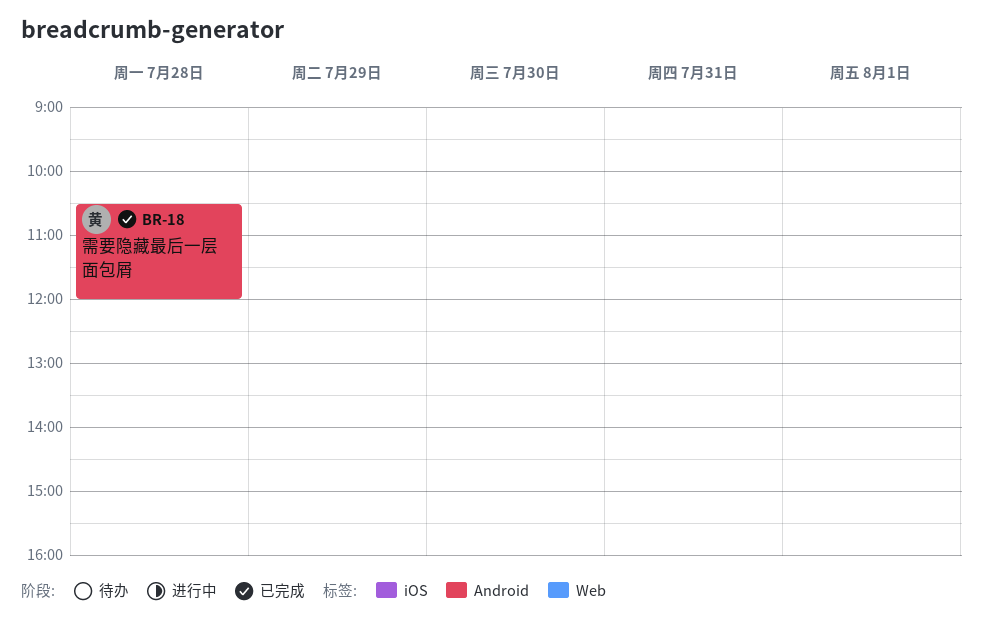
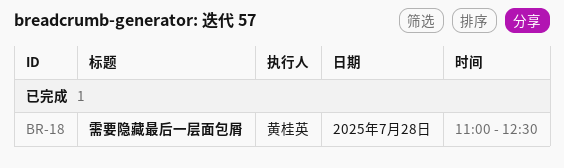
BR-18, begins: 10:30 -> 11:00
BR-18, ends: 12:00 -> 12:30

